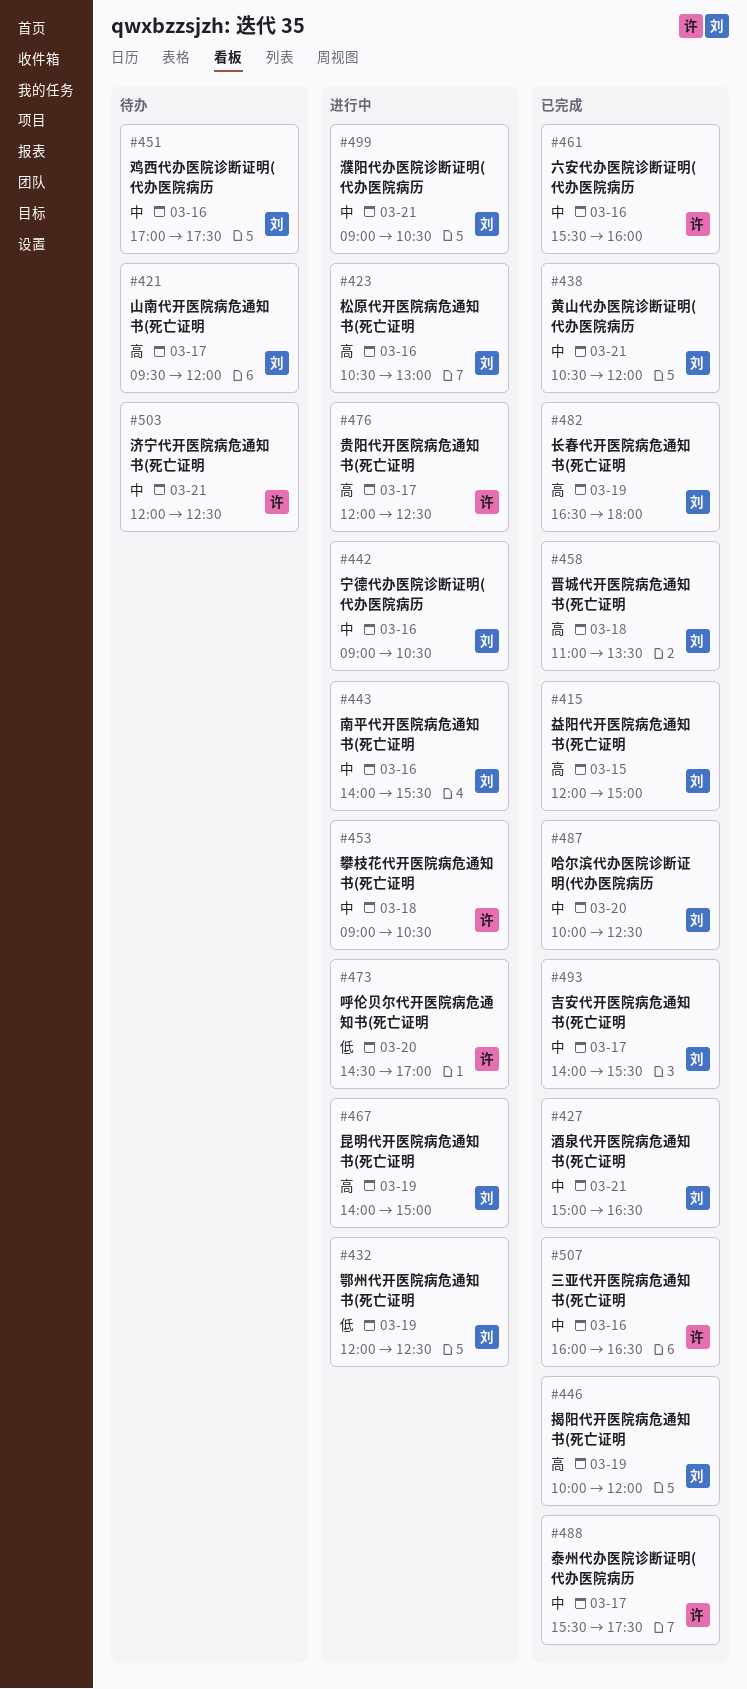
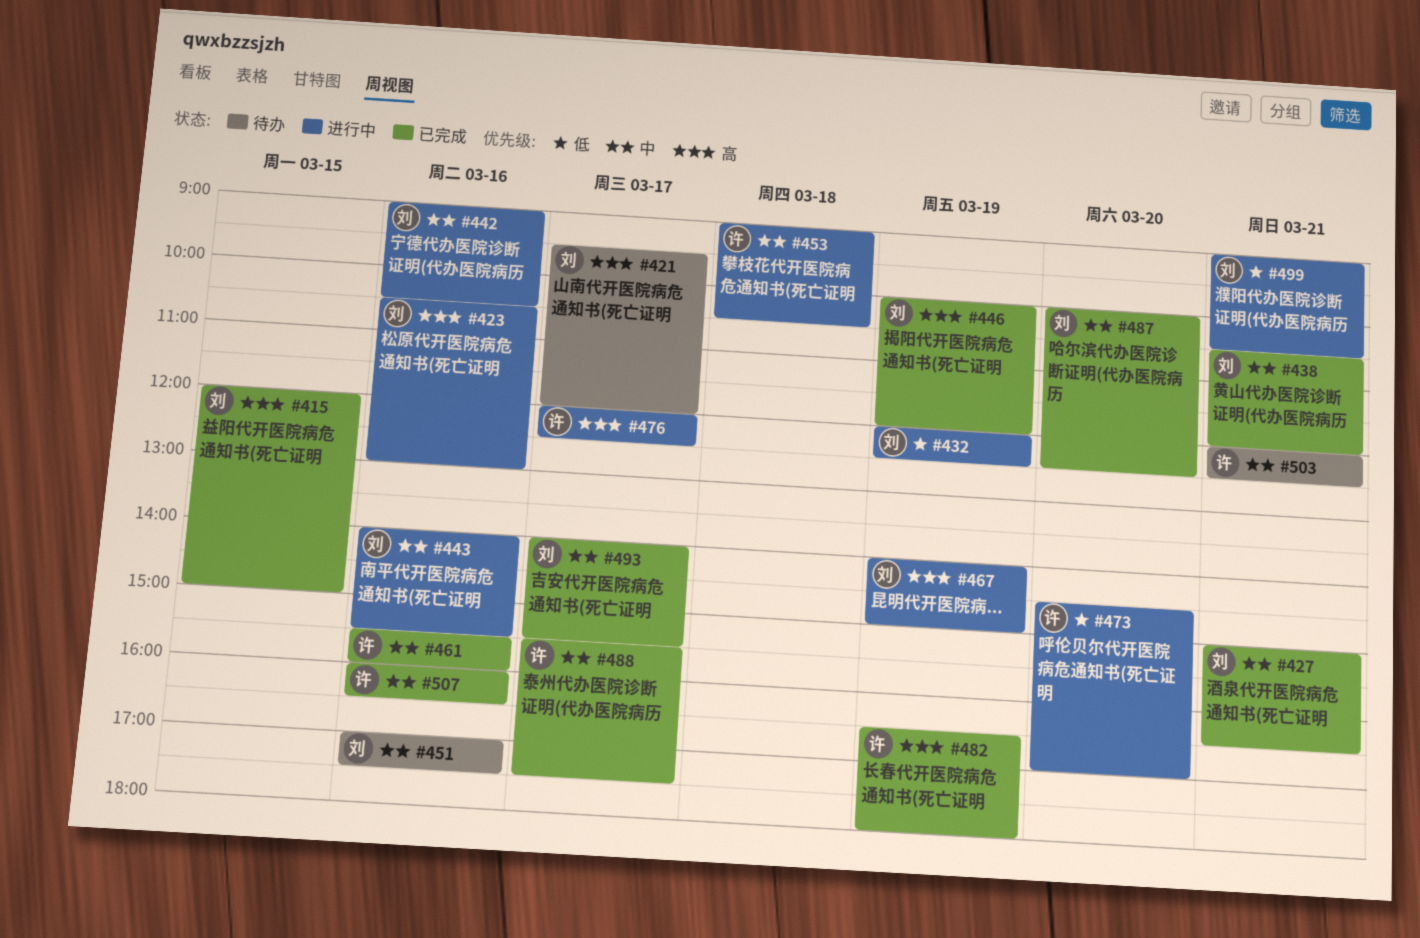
#458: present -> none
#482, owner: 刘 -> 许
#499, priority: 中 -> 低

